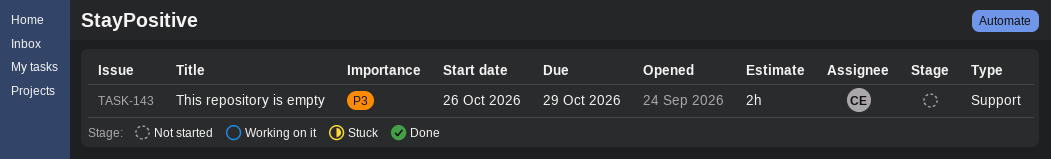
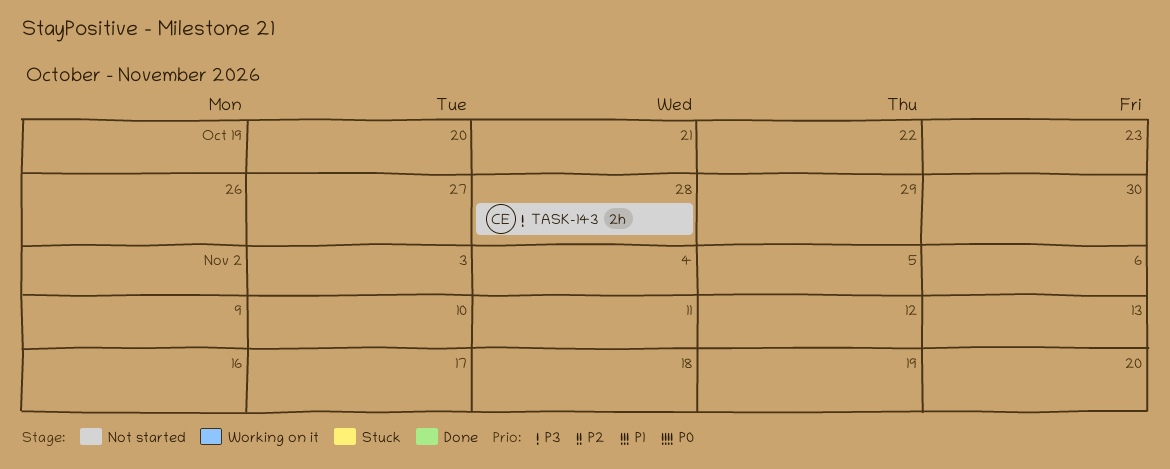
TASK-143, start: Oct 26 -> Oct 28
TASK-143, due: Oct 29 -> Oct 28

